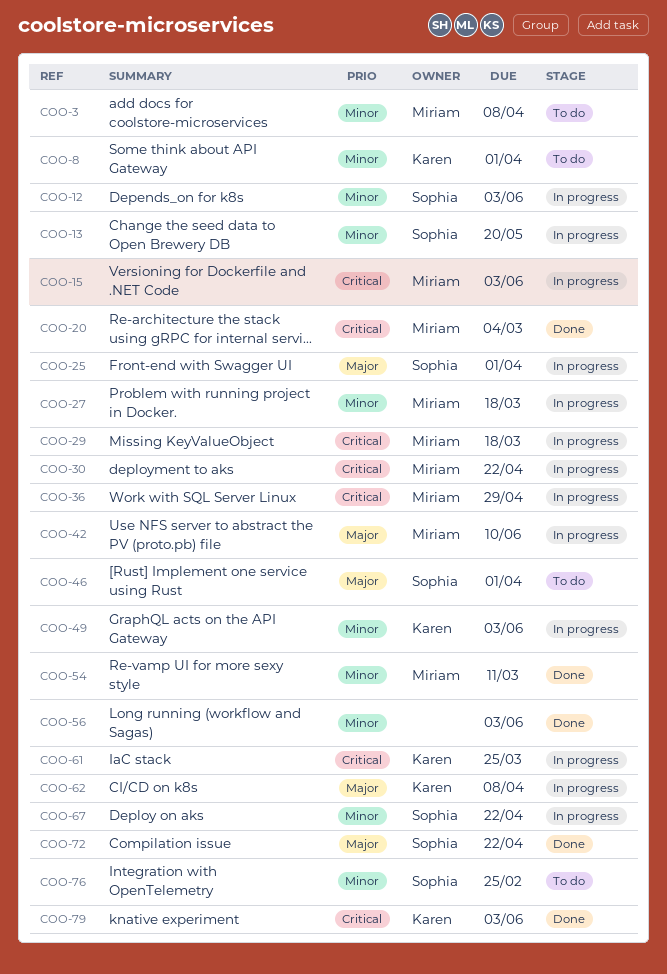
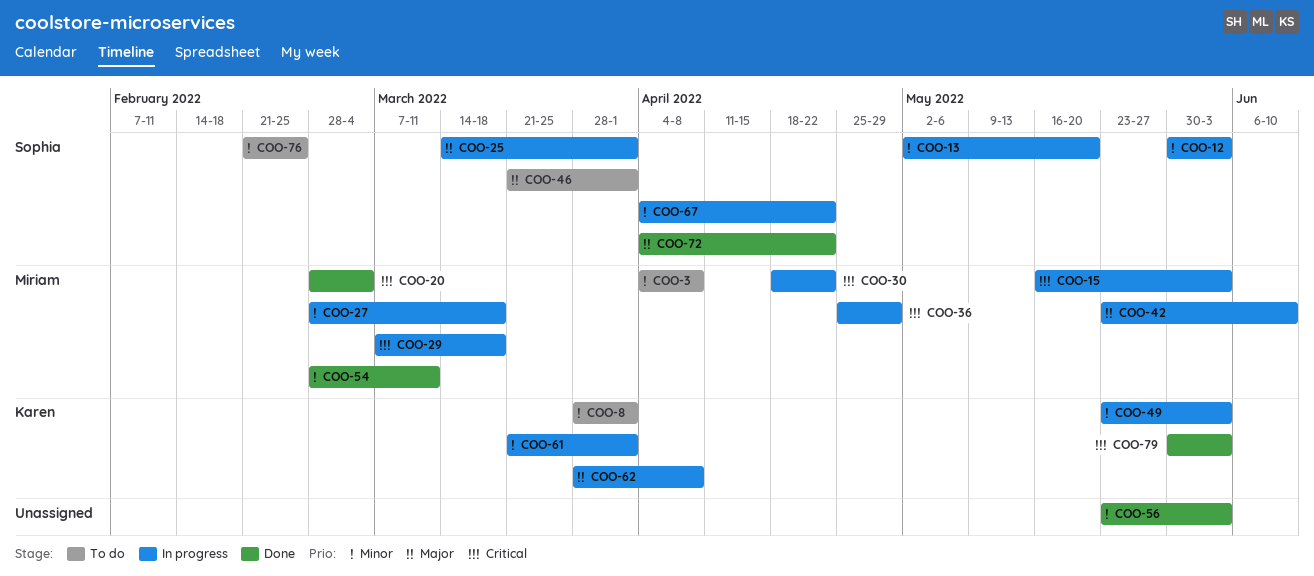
COO-61, priority: Critical -> Minor
COO-61, due: Mar 25 -> Apr 1

